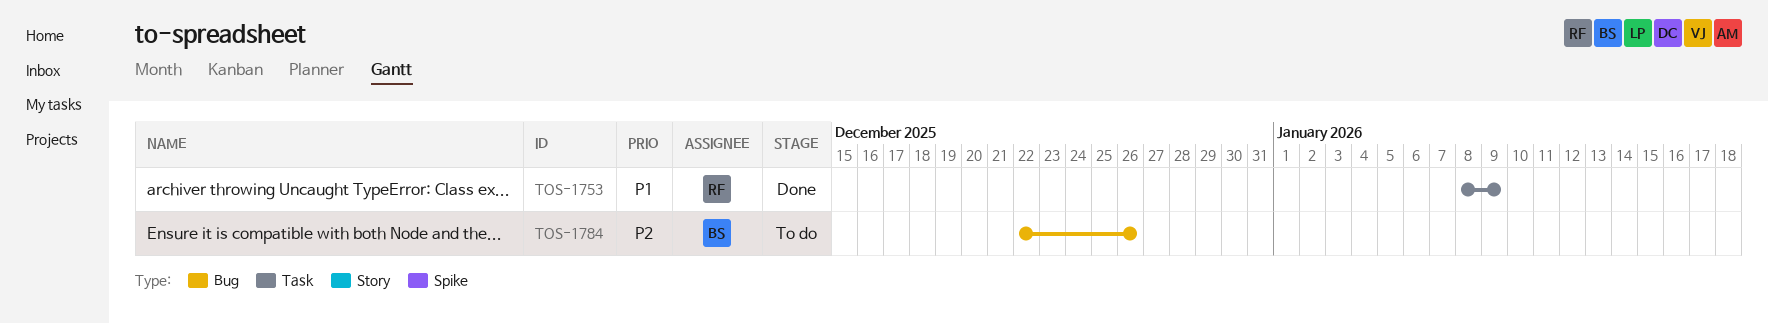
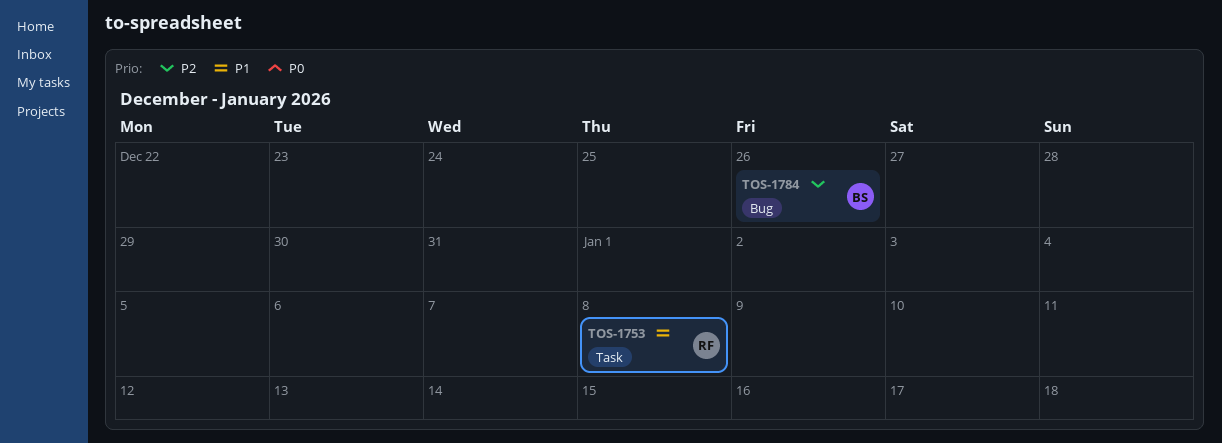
TOS-1753, due: Jan 9 -> Jan 8

